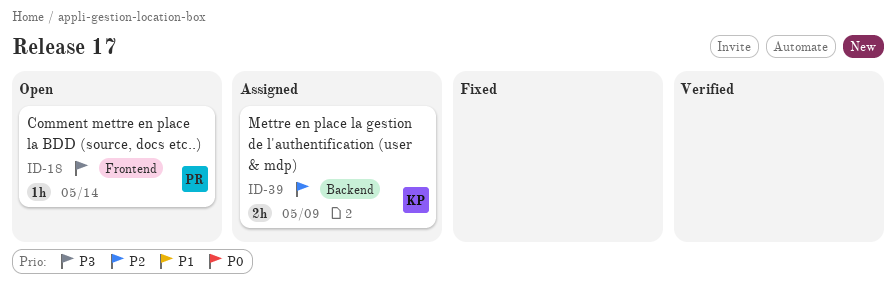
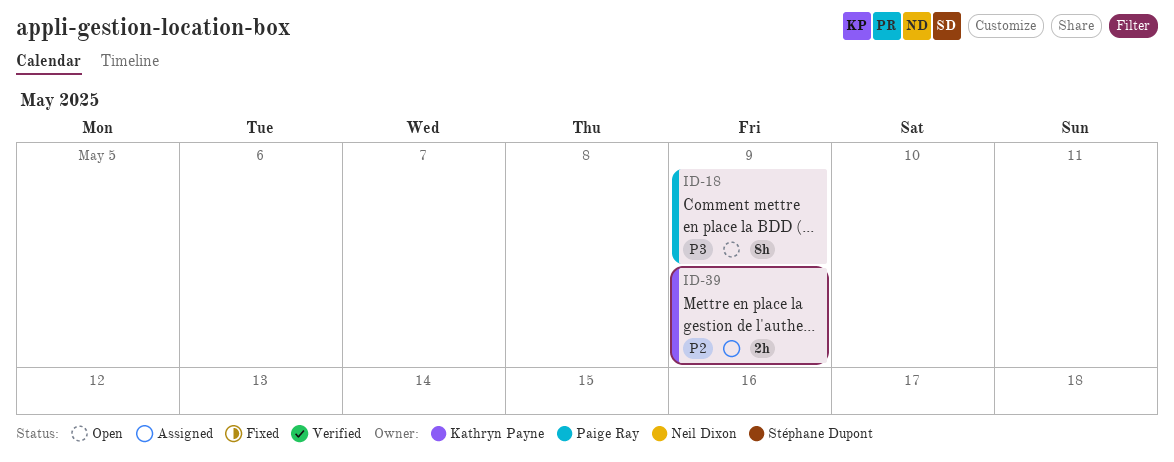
ID-18, estimate: 1h -> 8h
ID-18, due: May 14 -> May 9

